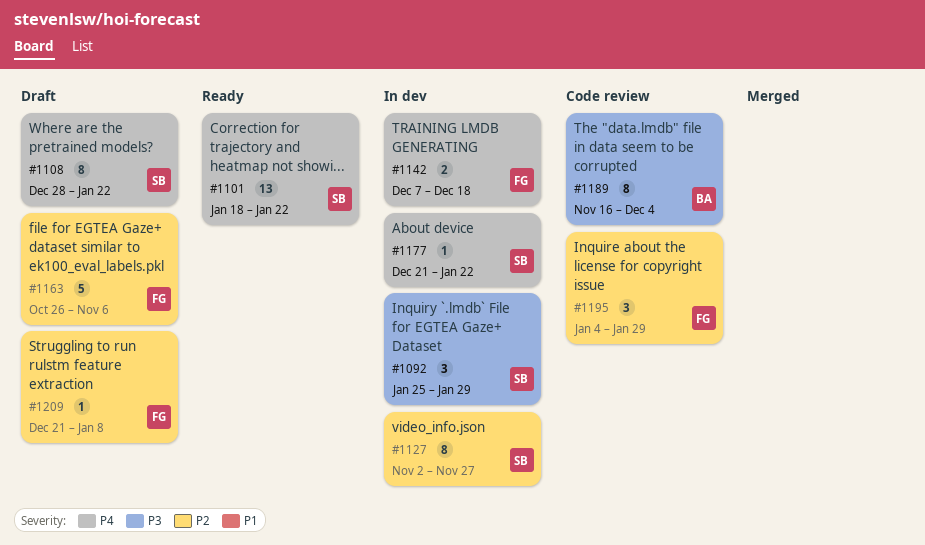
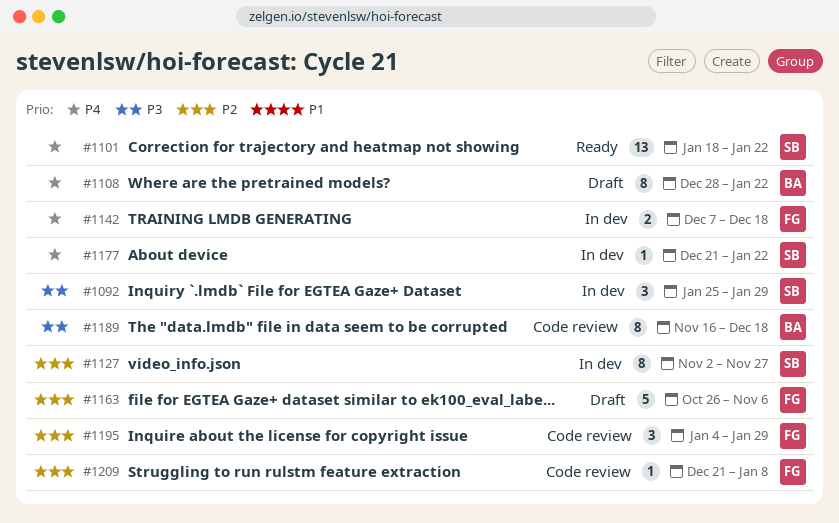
#1108, owner: SB -> BA
#1189, due: Dec 4 -> Dec 18
#1209, status: Draft -> Code review

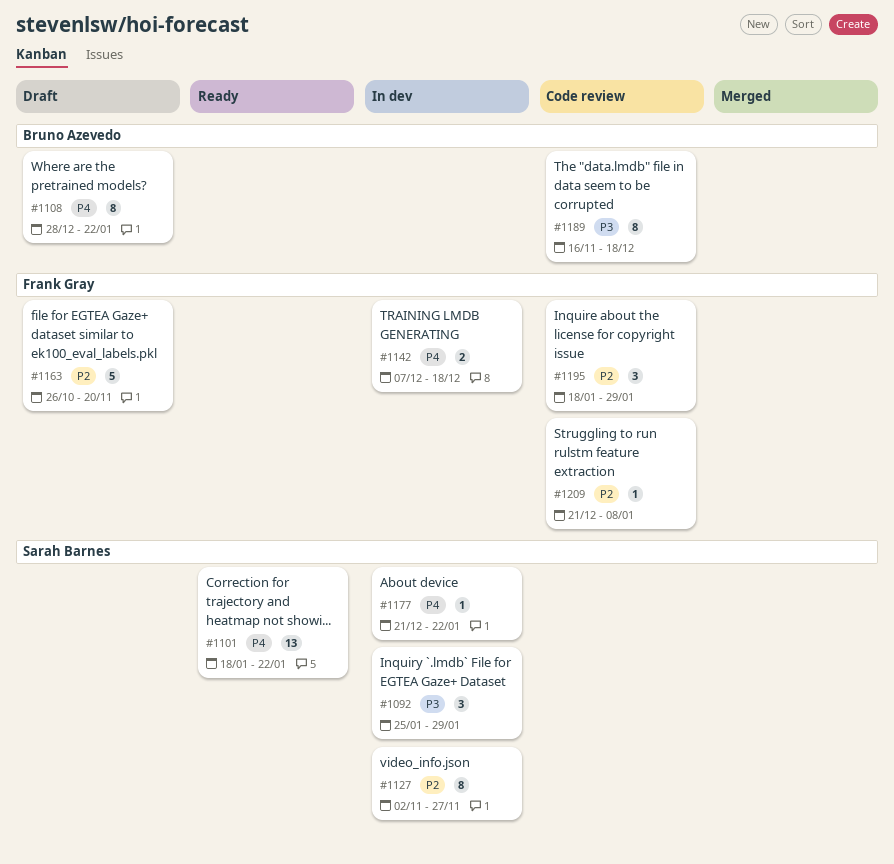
#1163, due: Nov 6 -> Nov 20
#1195, start: Jan 4 -> Jan 18

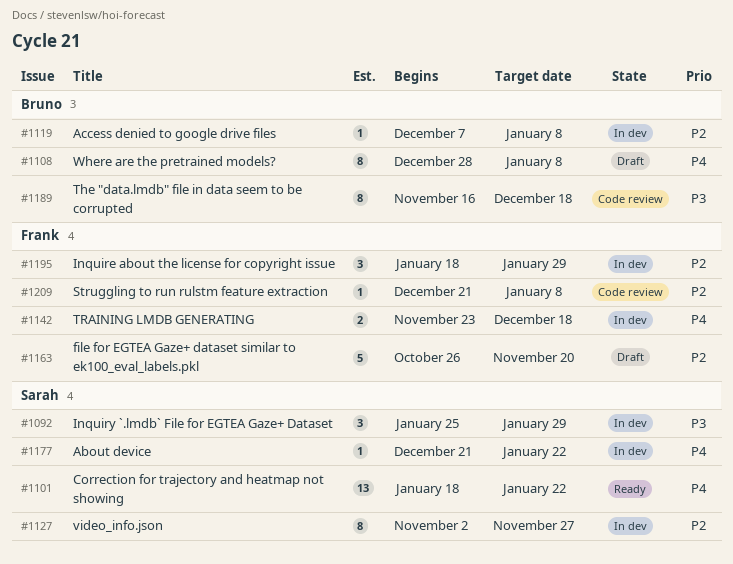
#1108, due: Jan 22 -> Jan 8
#1119: none -> present
#1142, start: Dec 7 -> Nov 23
#1195, status: Code review -> In dev

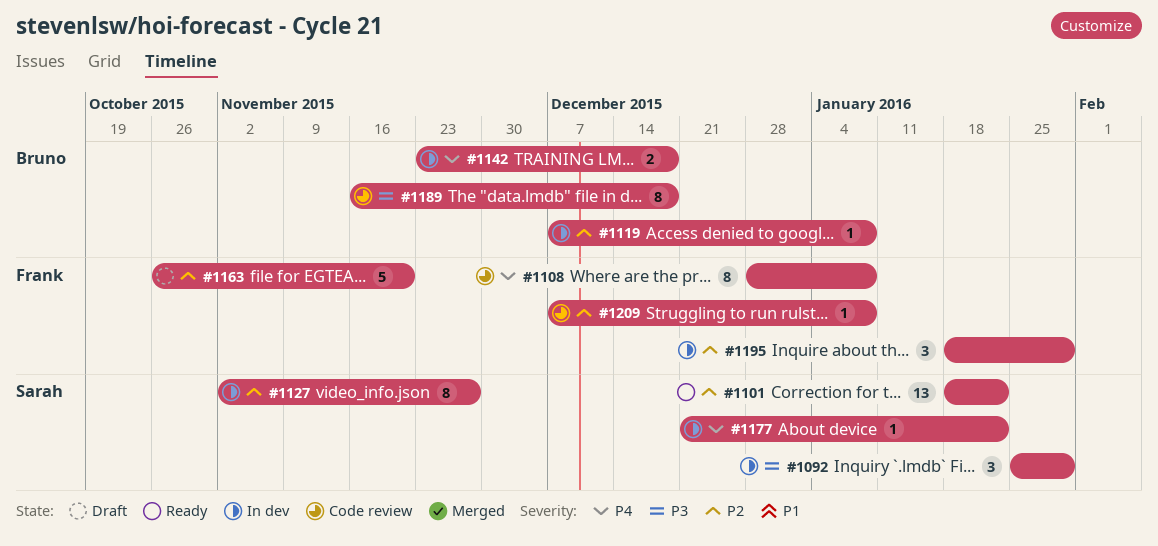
#1101, priority: P4 -> P2
#1108, status: Draft -> Code review
#1108, owner: Bruno -> Frank
#1142, owner: Frank -> Bruno
#1209, start: Dec 21 -> Dec 7

